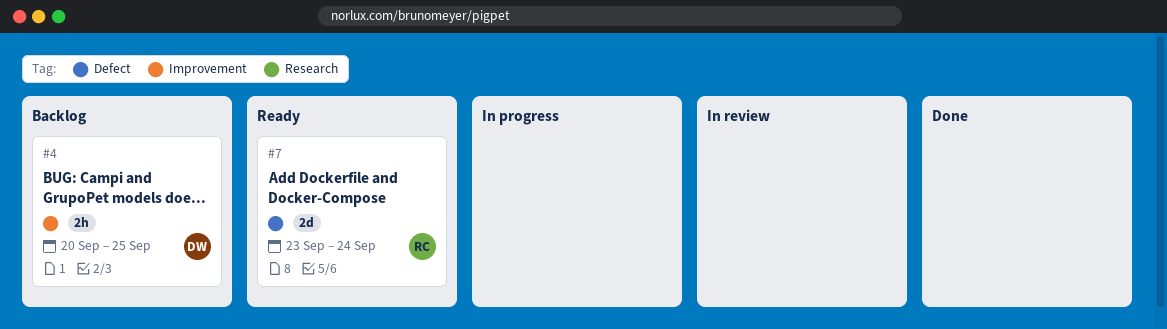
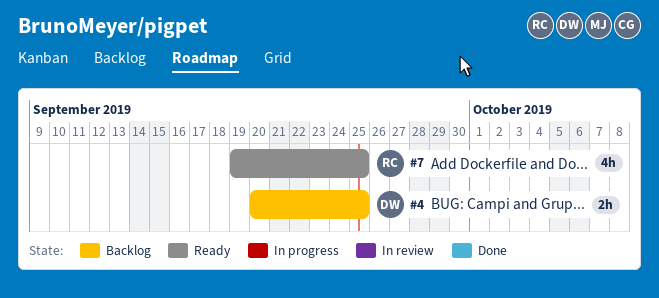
#7, estimate: 2d -> 4h
#7, start: Sep 23 -> Sep 19
#7, due: Sep 24 -> Sep 25

